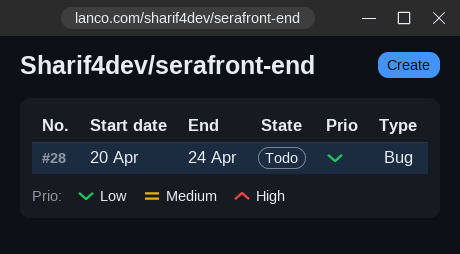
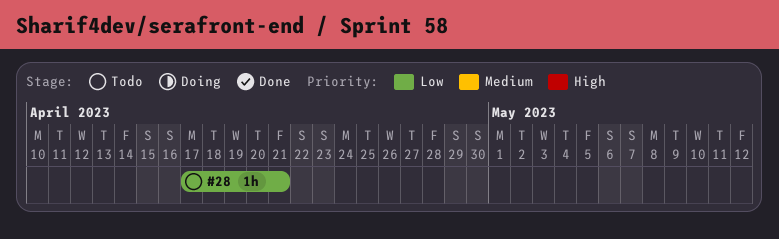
#28, start: Apr 20 -> Apr 17
#28, due: Apr 24 -> Apr 21

